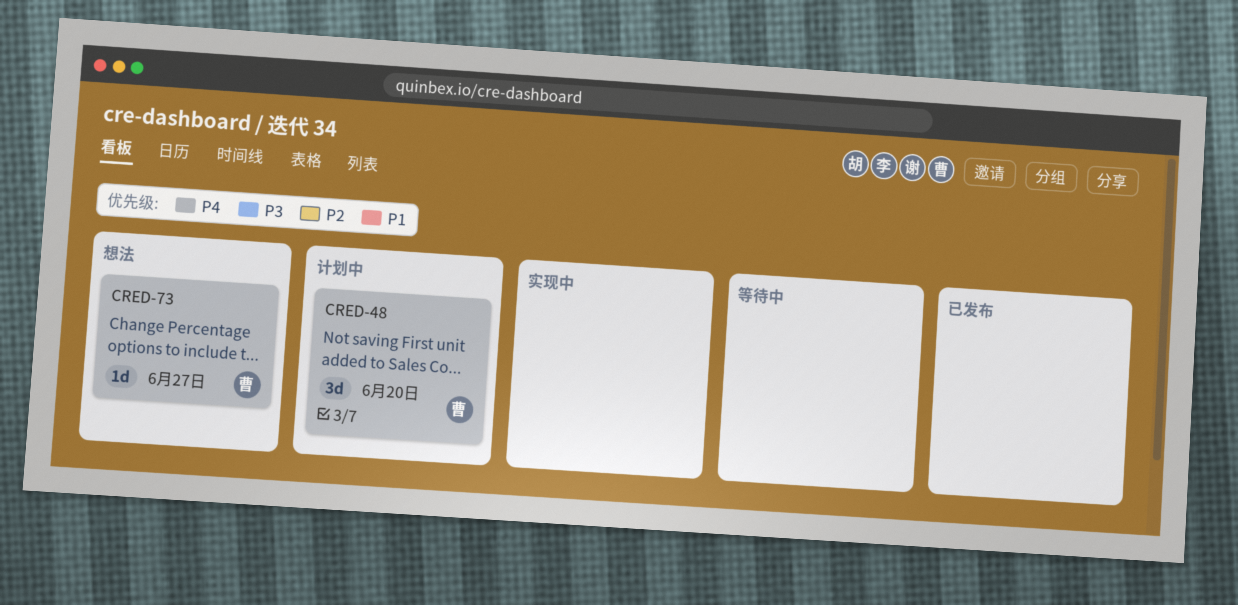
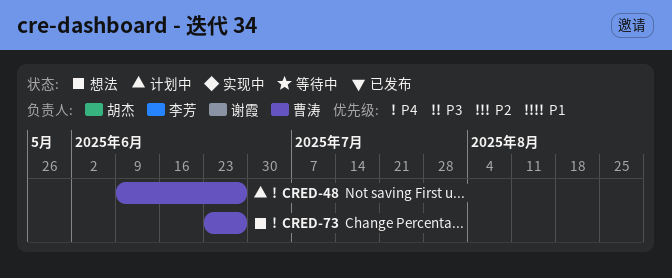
CRED-48, due: Jun 20 -> Jun 27

